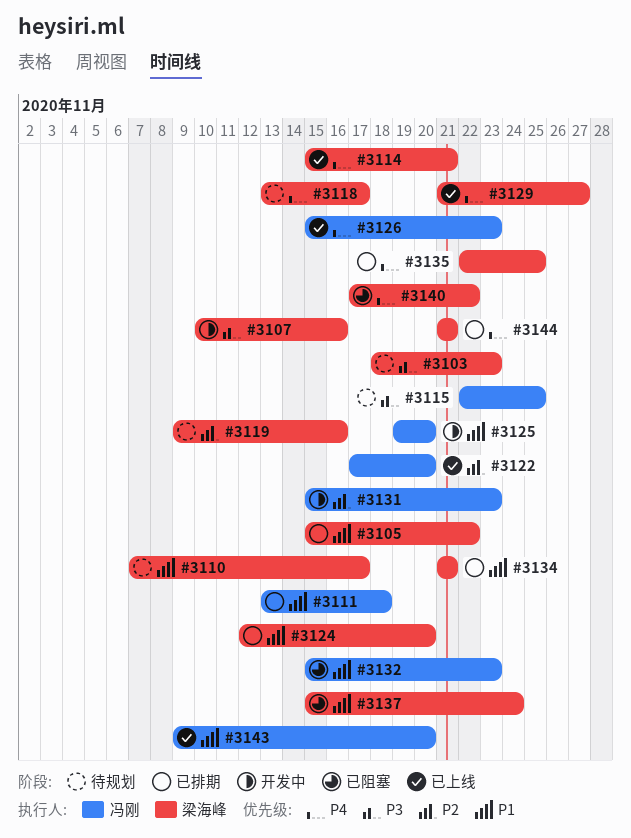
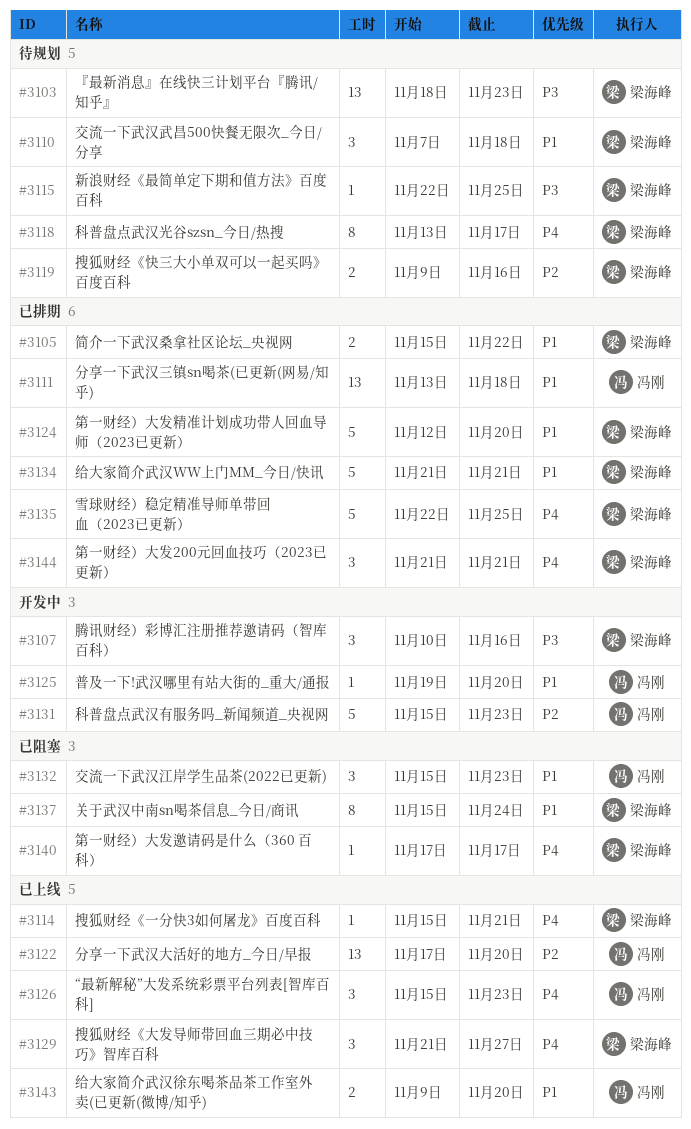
#3110, due: Nov 17 -> Nov 18
#3115, owner: 冯刚 -> 梁海峰
#3140, due: Nov 22 -> Nov 17

